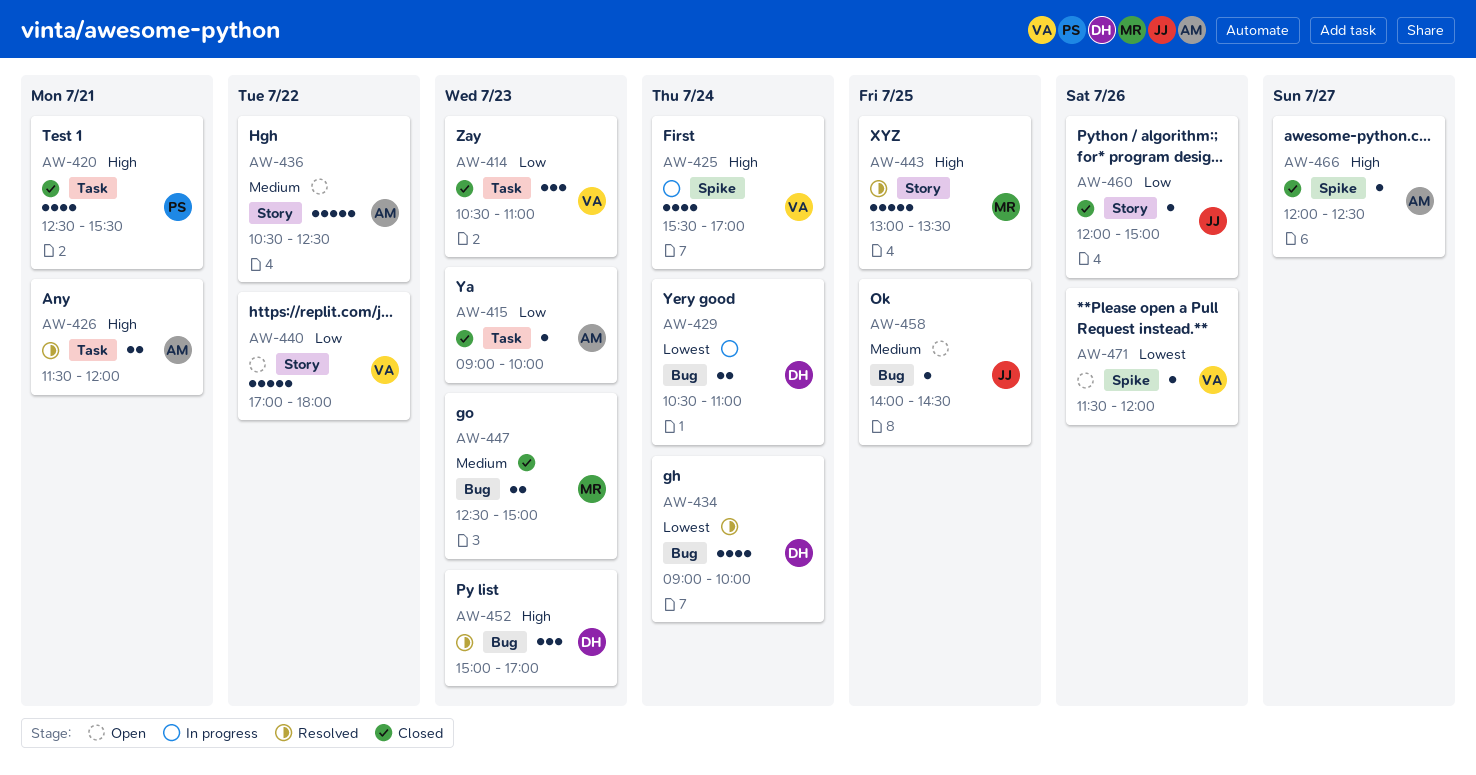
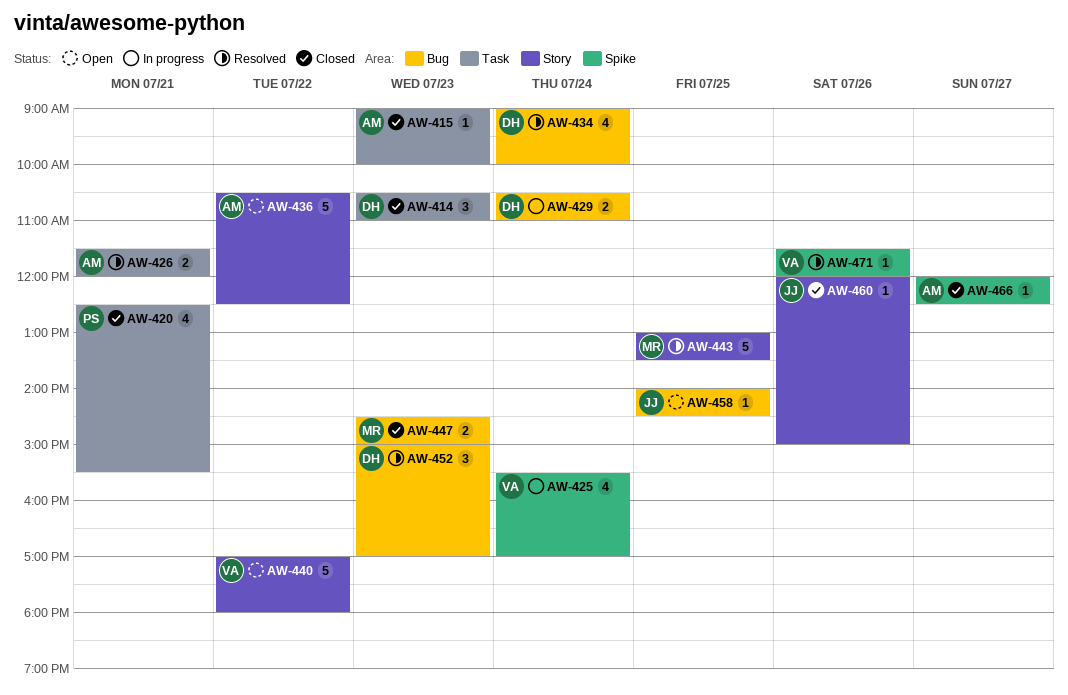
AW-414, owner: VA -> DH
AW-447, begins: 12:30 -> 14:30
AW-471, status: Open -> Resolved

